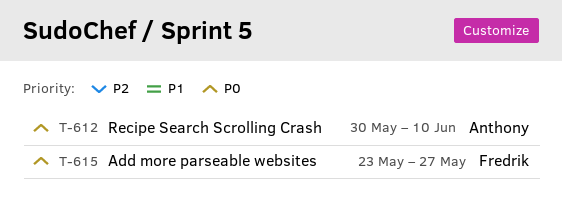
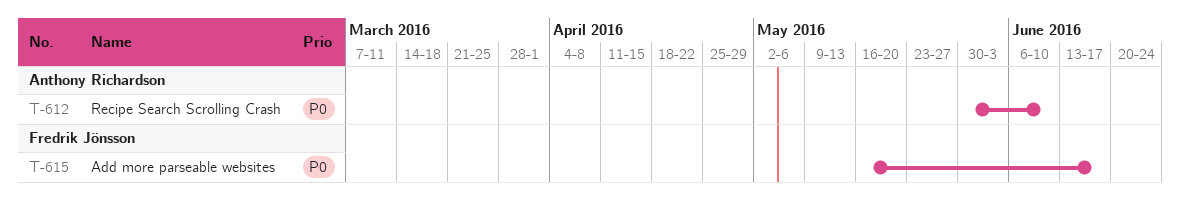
T-615, start: May 23 -> May 16
T-615, due: May 27 -> Jun 17

